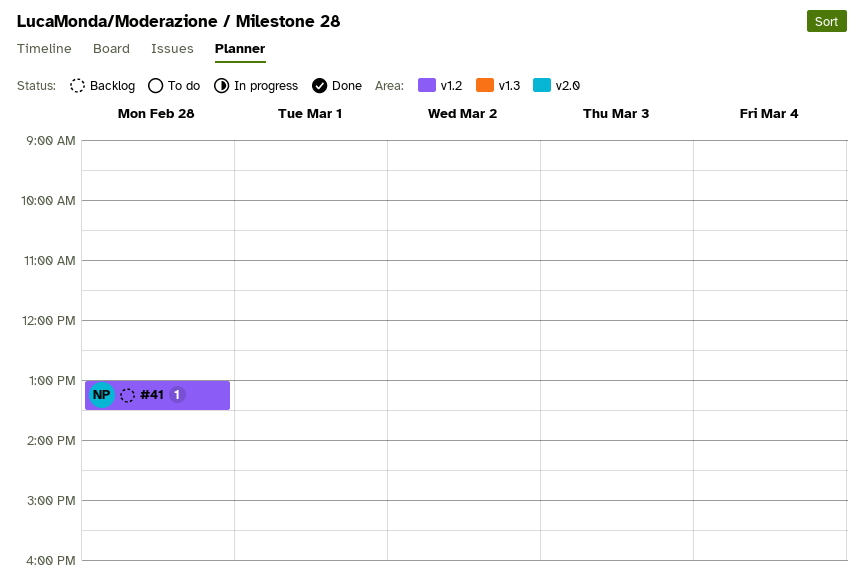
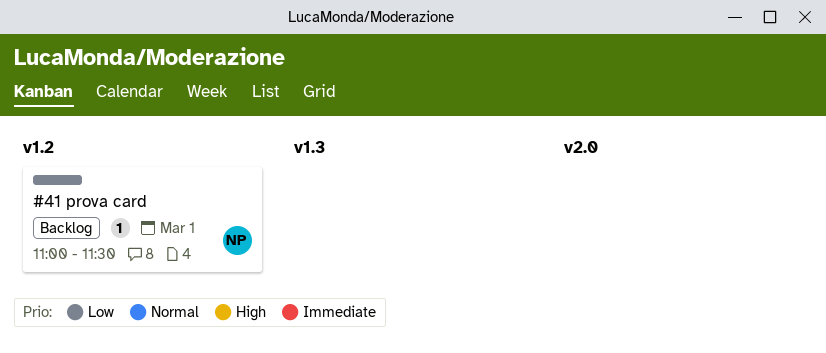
#41, day: Feb 28 -> Mar 1
#41, begins: 13:00 -> 11:00
#41, ends: 13:30 -> 11:30

